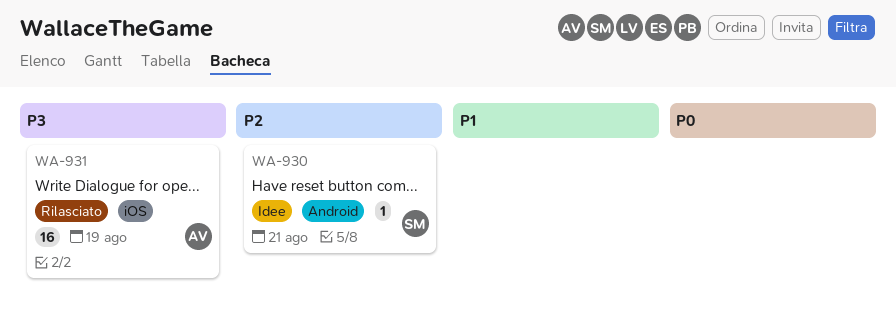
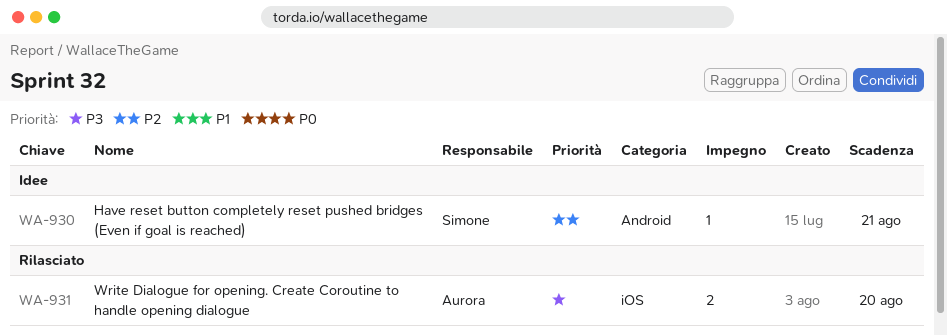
WA-931, estimate: 16 -> 2
WA-931, due: Aug 19 -> Aug 20

